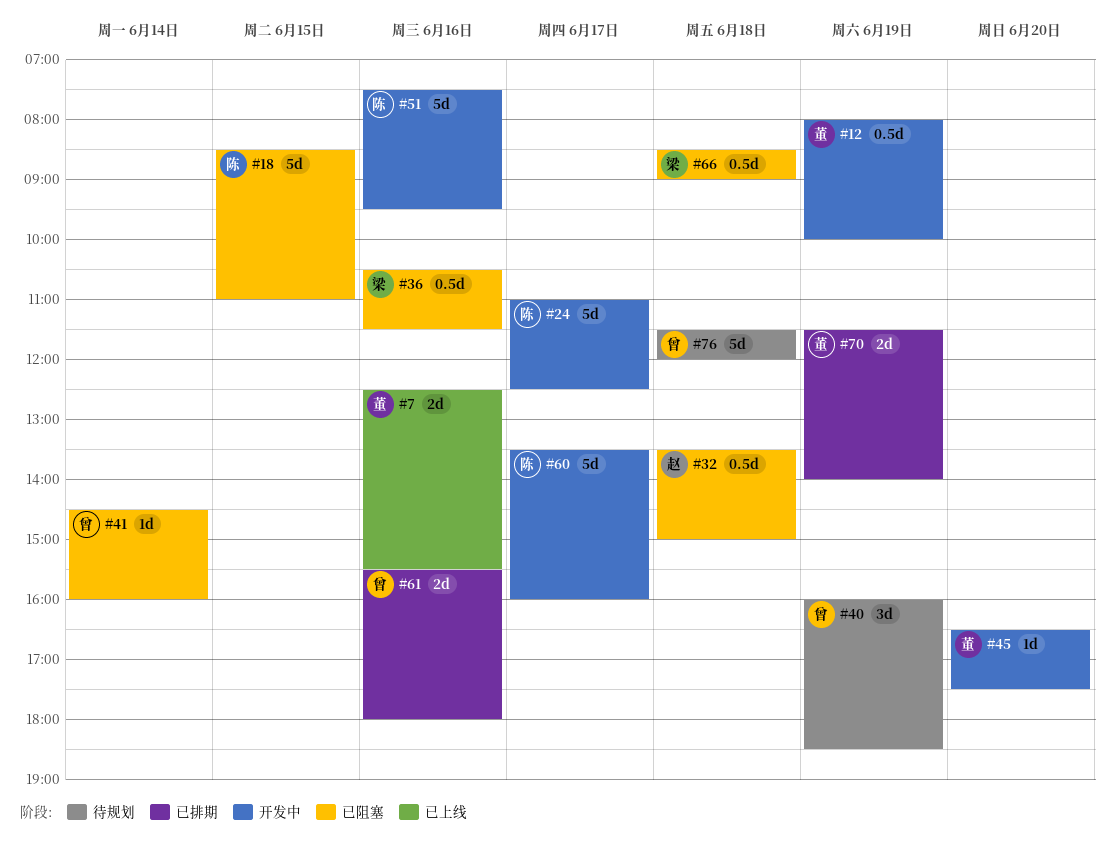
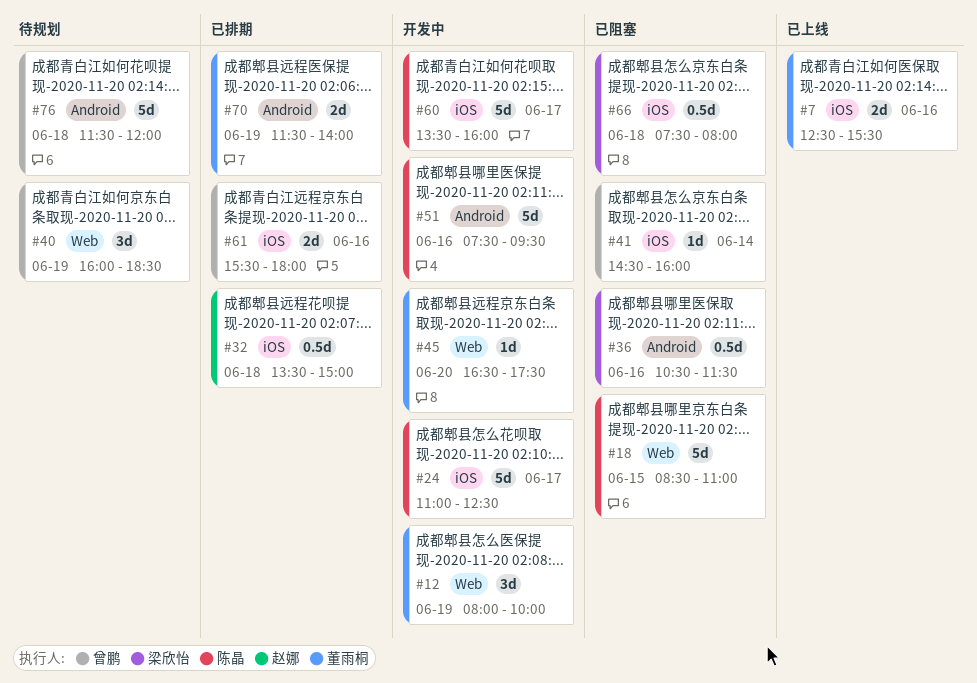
#12, estimate: 0.5d -> 3d
#32, status: 已阻塞 -> 已排期
#66, begins: 08:30 -> 07:30
#66, ends: 09:00 -> 08:00

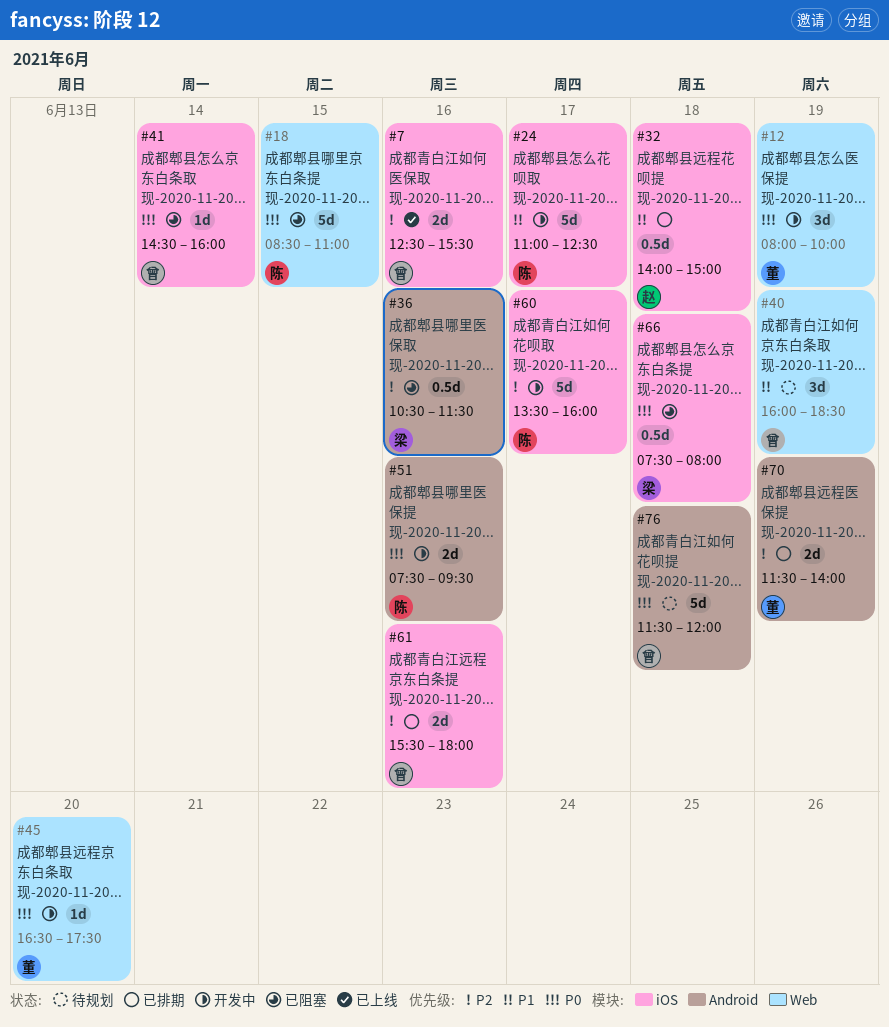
#7, owner: 董雨桐 -> 曾鹏
#32, begins: 13:30 -> 14:00
#51, estimate: 5d -> 2d

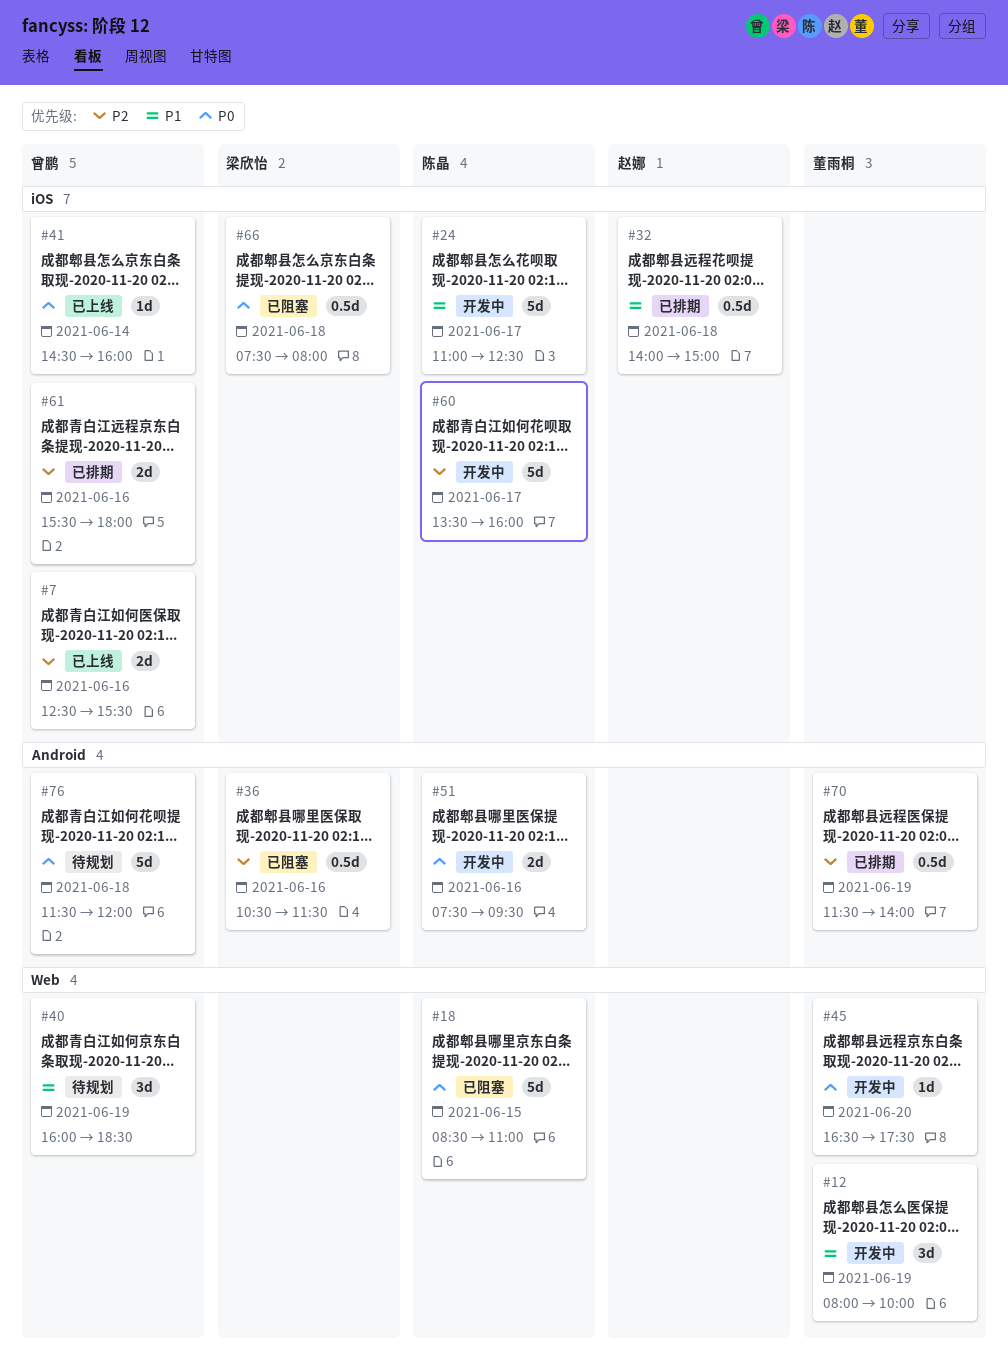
#12, priority: P0 -> P1
#41, status: 已阻塞 -> 已上线
#70, estimate: 2d -> 0.5d

